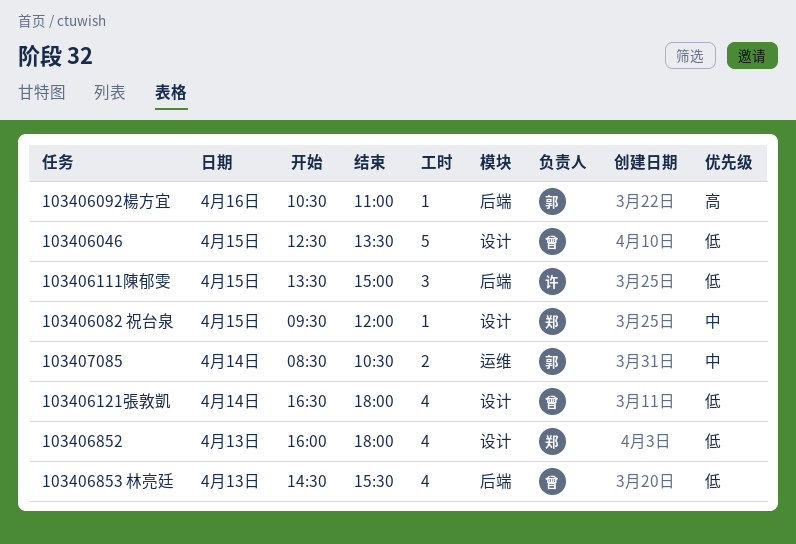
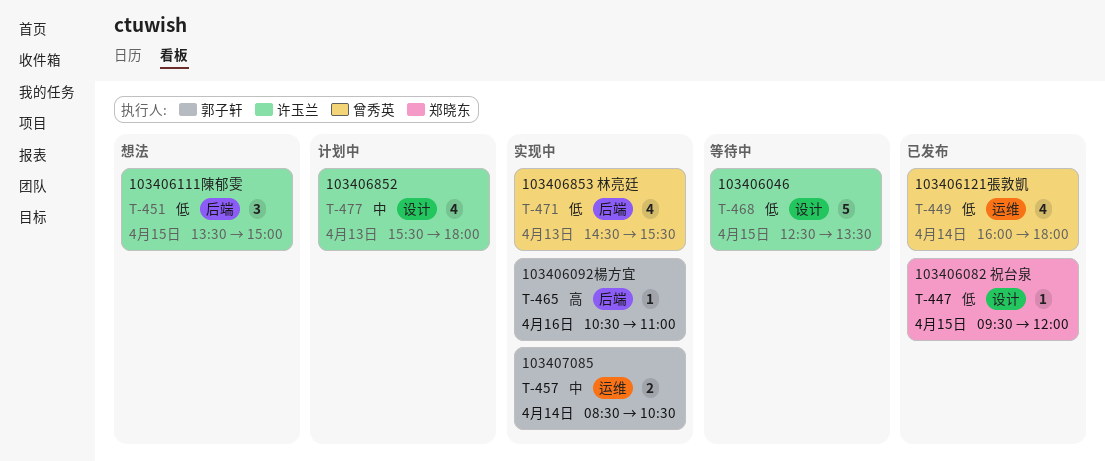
103406046, owner: 曾秀英 -> 许玉兰
103406082 祝台泉, priority: 中 -> 低
103406121張敦凱, label: 设计 -> 运维
103406121張敦凱, begins: 16:30 -> 16:00
103406852, owner: 郑晓东 -> 许玉兰
103406852, priority: 低 -> 中
103406852, begins: 16:00 -> 15:30

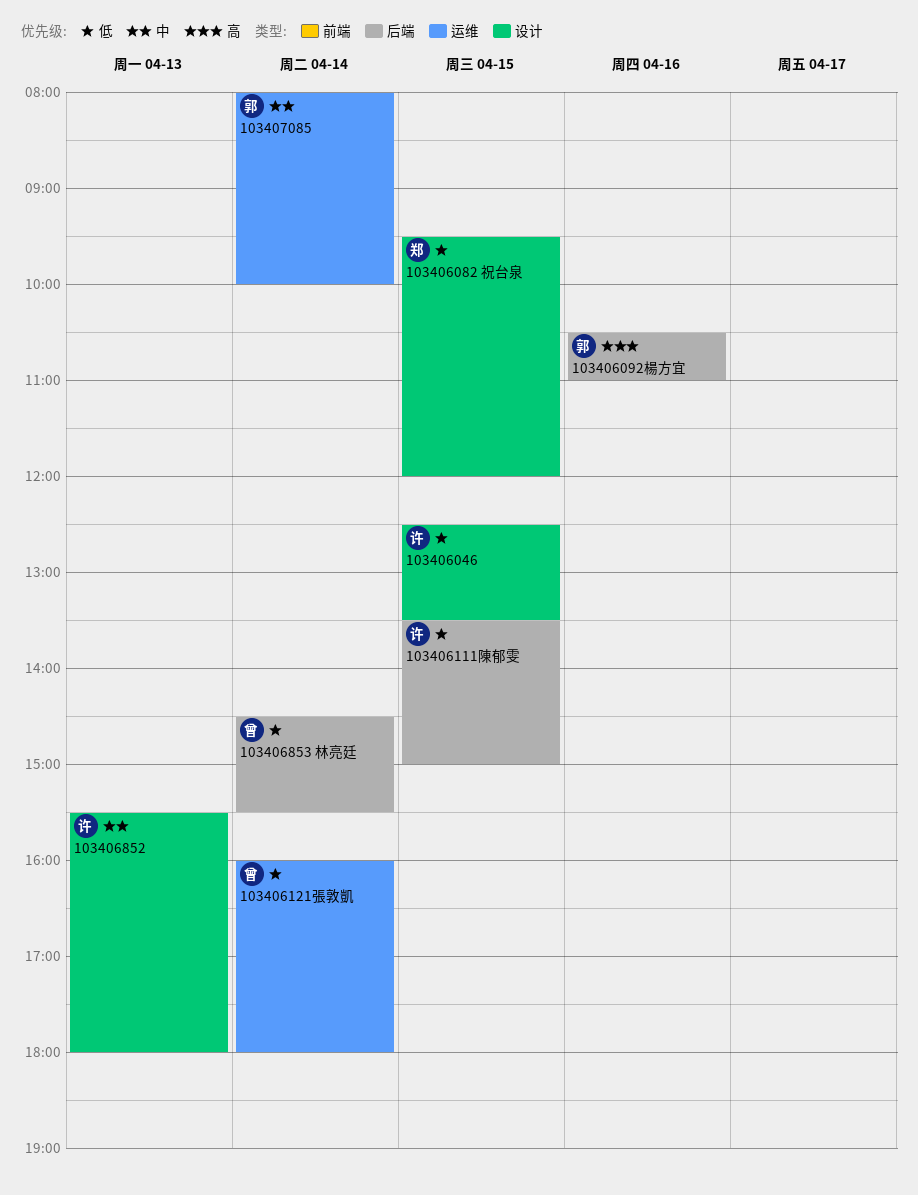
103406853 林亮廷, day: Apr 13 -> Apr 14
103407085, begins: 08:30 -> 08:00
103407085, ends: 10:30 -> 10:00

